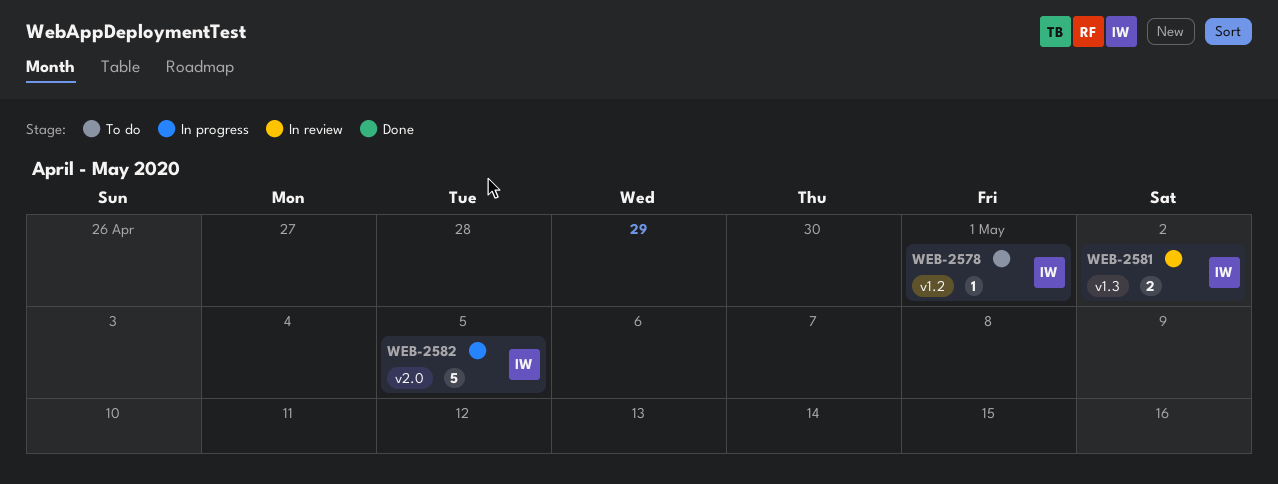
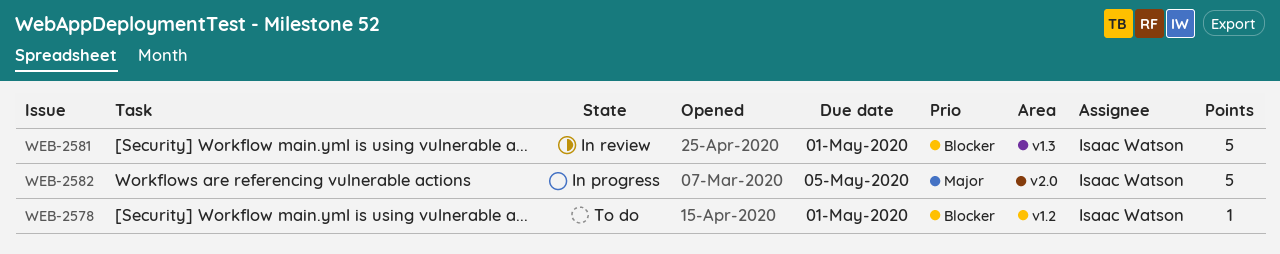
WEB-2581, estimate: 2 -> 5
WEB-2581, due: May 2 -> May 1

